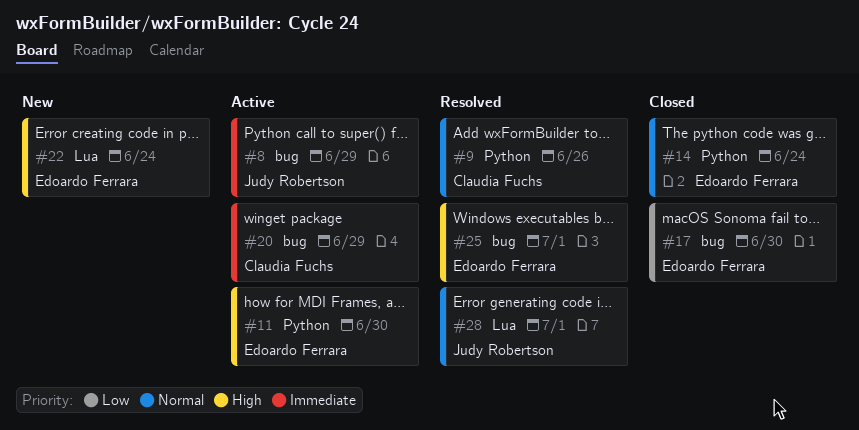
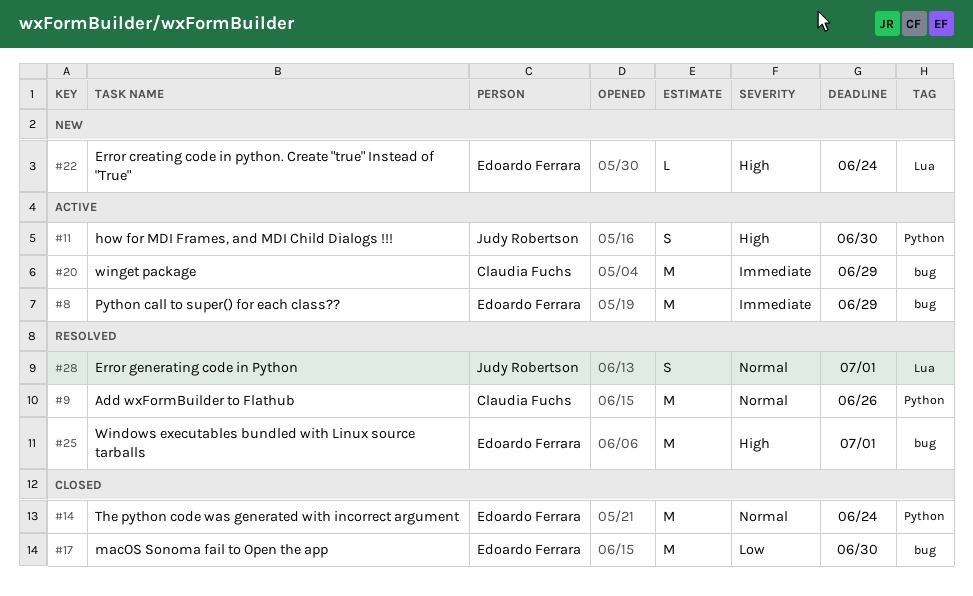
#8, owner: Judy Robertson -> Edoardo Ferrara
#11, owner: Edoardo Ferrara -> Judy Robertson

